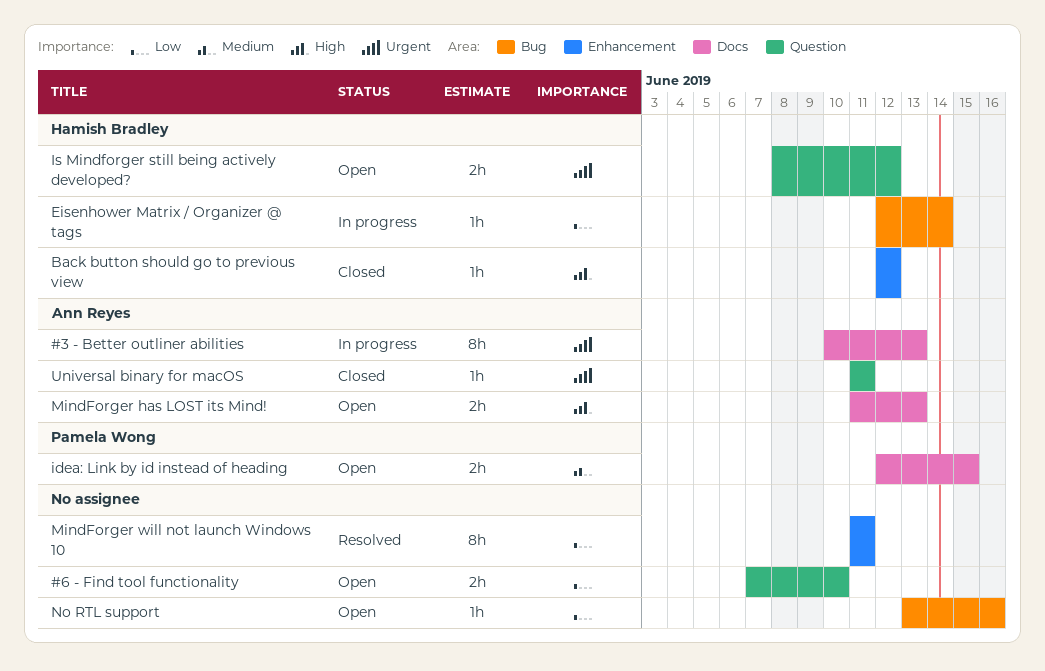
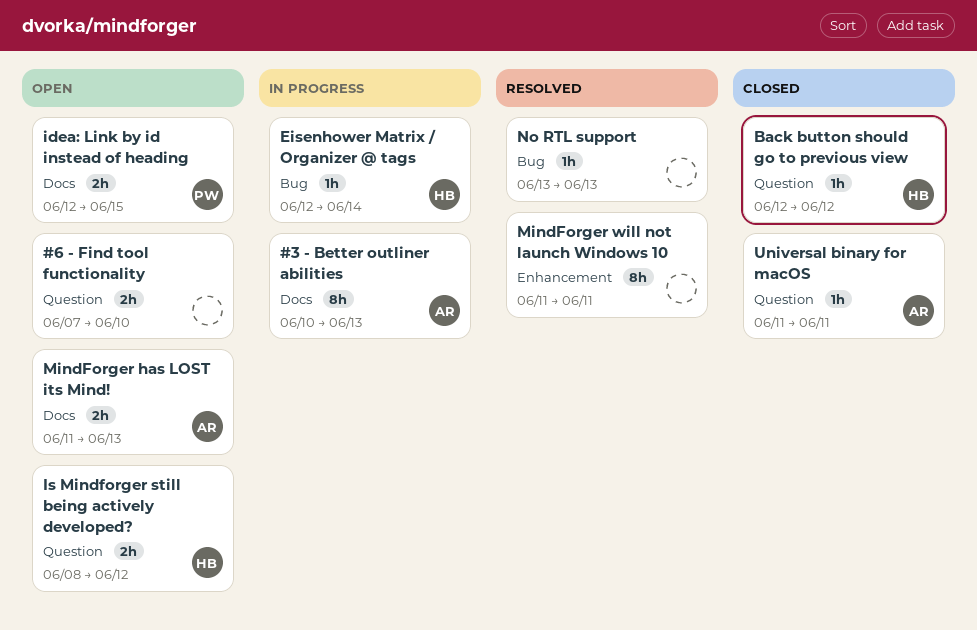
Back button should go to previous view, label: Enhancement -> Question
No RTL support, status: Open -> Resolved
No RTL support, due: Jun 16 -> Jun 13

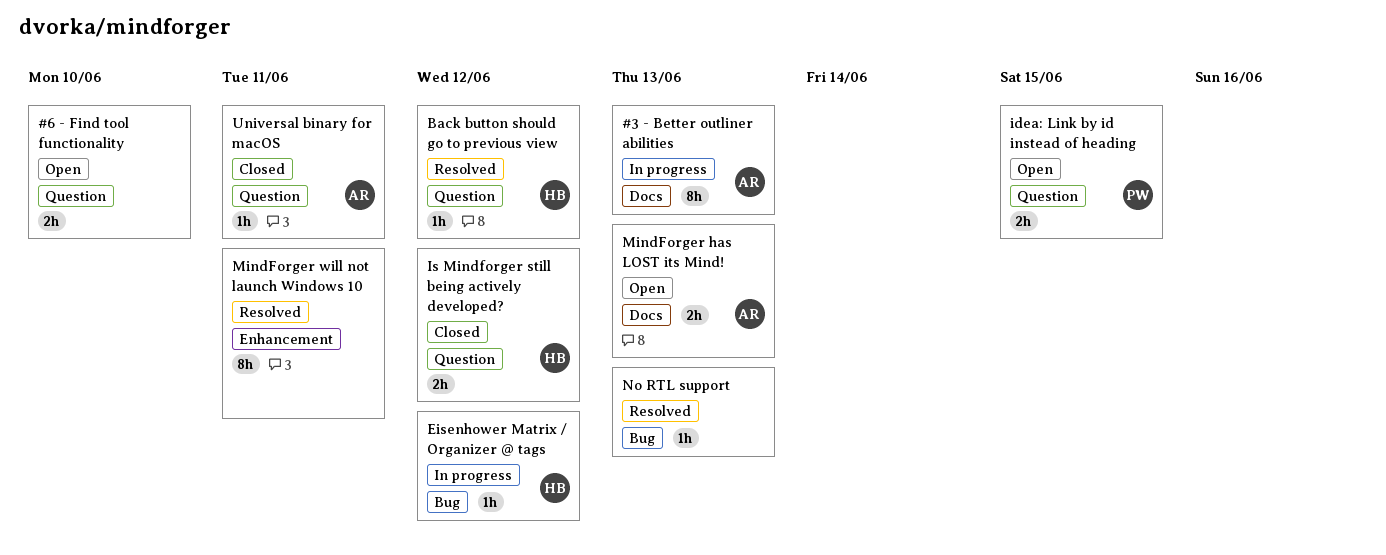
Back button should go to previous view, status: Closed -> Resolved
Eisenhower Matrix / Organizer @ tags, due: Jun 14 -> Jun 12
idea: Link by id instead of heading, label: Docs -> Question
Is Mindforger still being actively developed?, status: Open -> Closed

